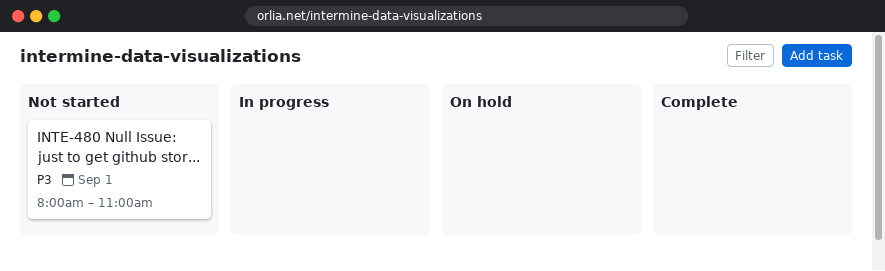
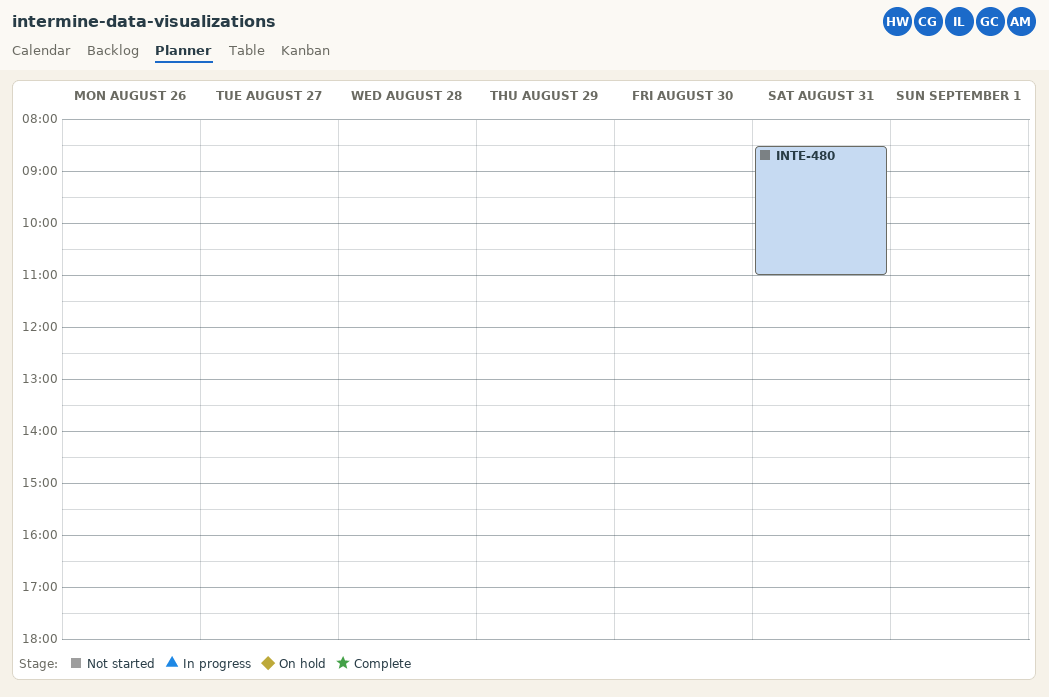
INTE-480, day: Sep 1 -> Aug 31
INTE-480, begins: 08:00 -> 08:30

